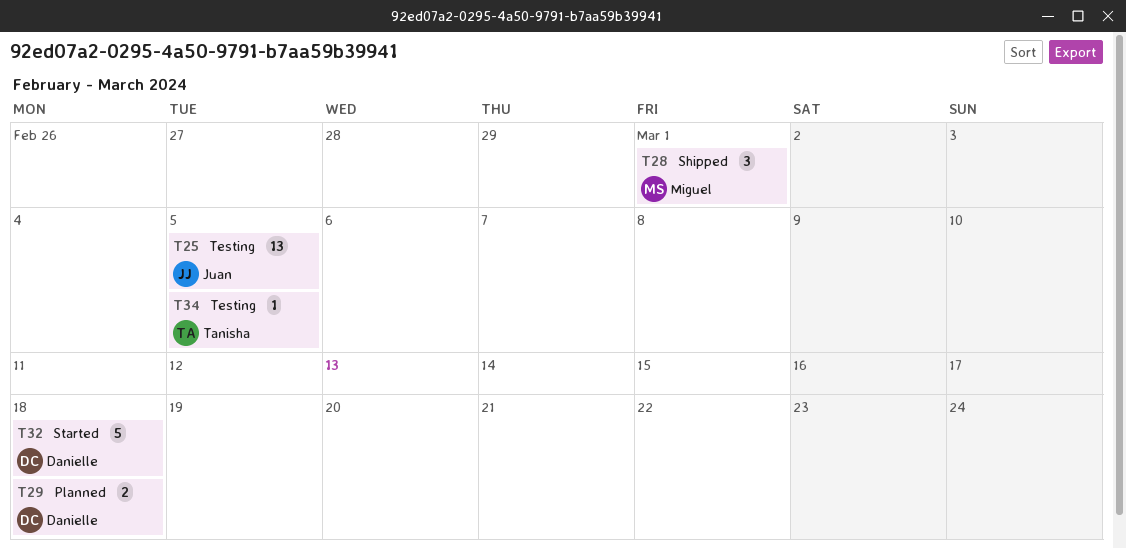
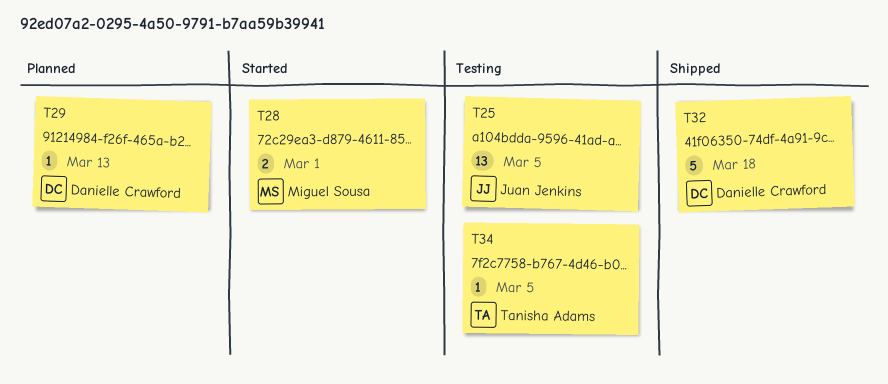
T28, status: Shipped -> Started
T28, estimate: 3 -> 2
T29, estimate: 2 -> 1
T29, due: Mar 18 -> Mar 13
T32, status: Started -> Shipped

